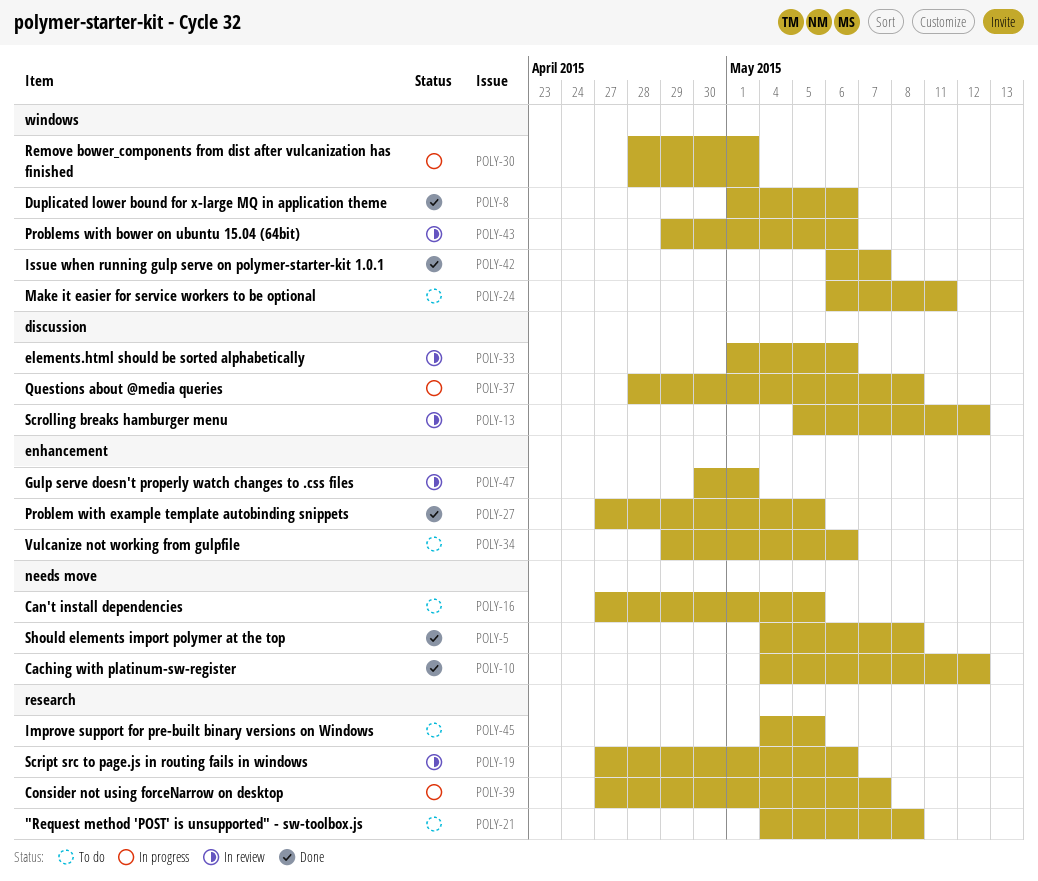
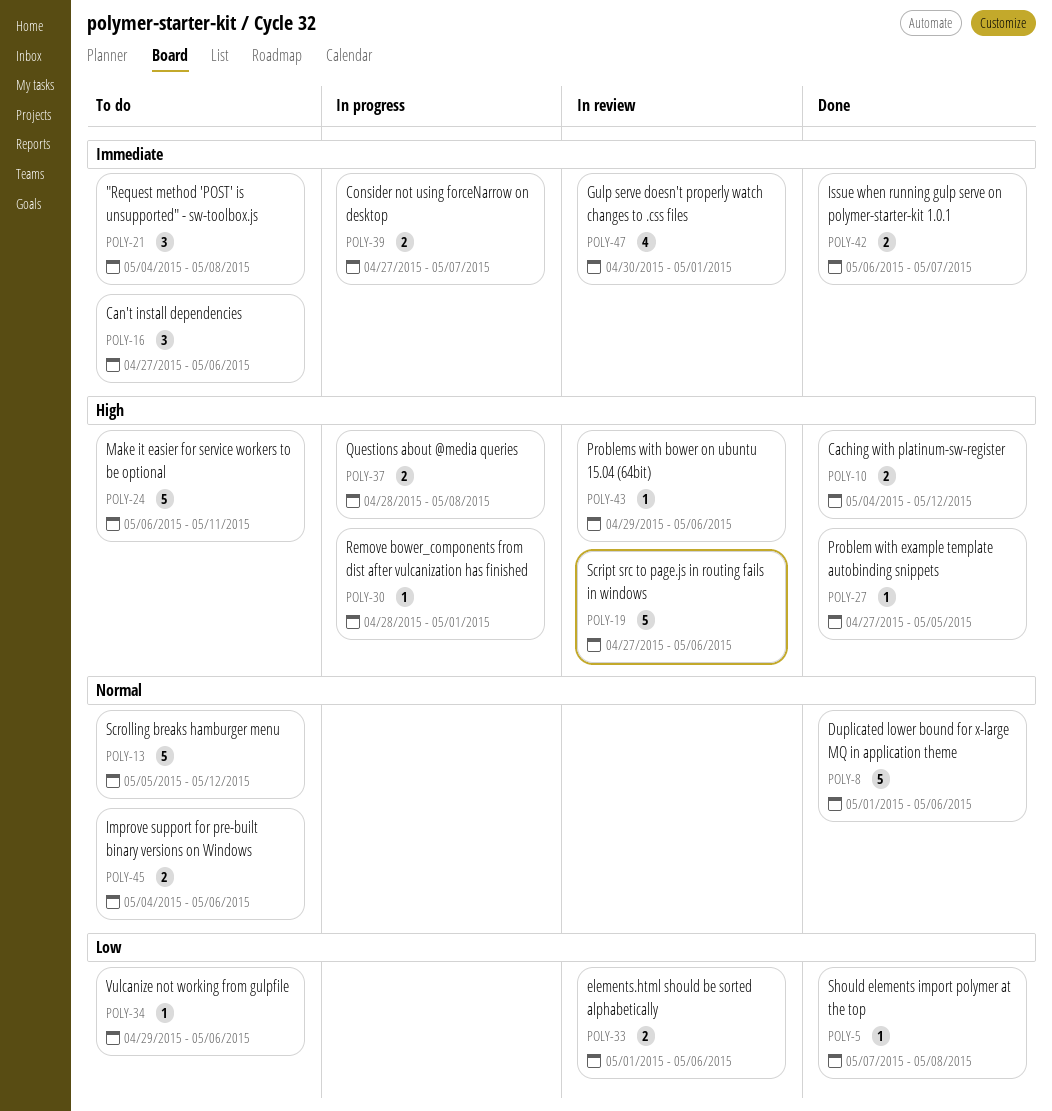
POLY-5, start: May 4 -> May 7
POLY-13, status: In review -> To do
POLY-16, due: May 5 -> May 6
POLY-45, due: May 5 -> May 6

